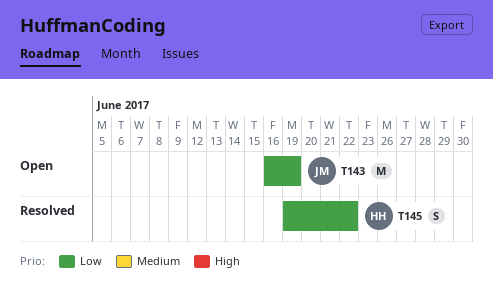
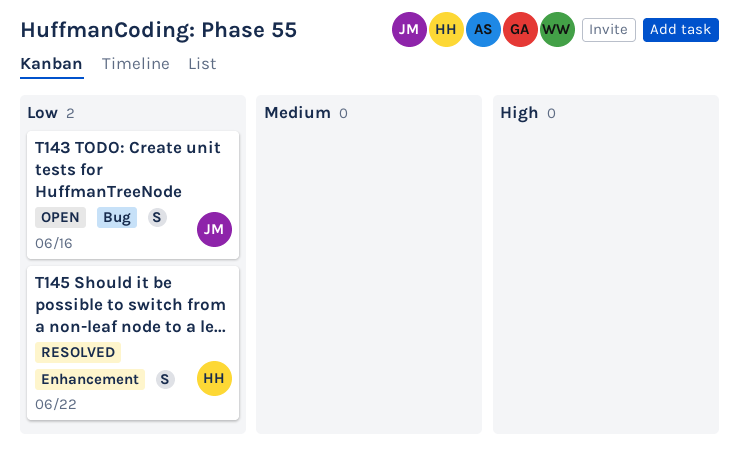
T143, estimate: M -> S
T143, due: Jun 19 -> Jun 16

